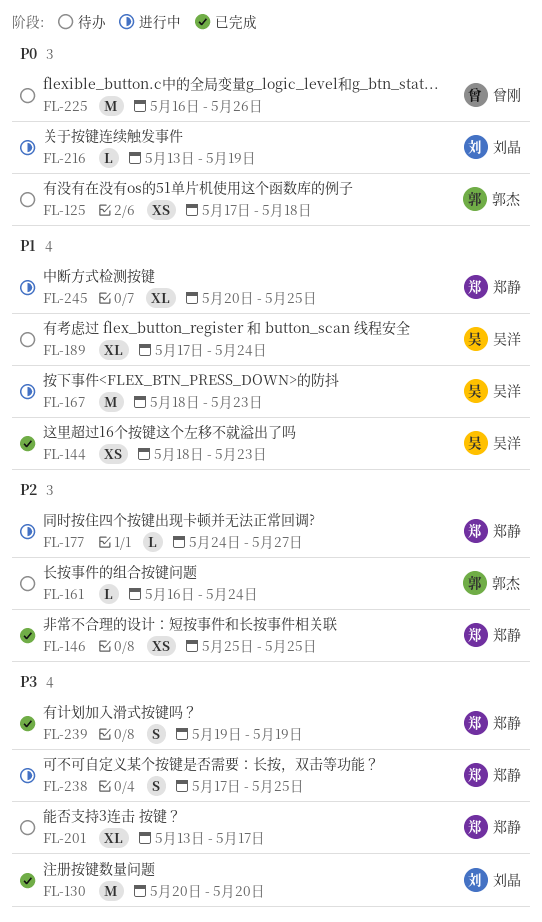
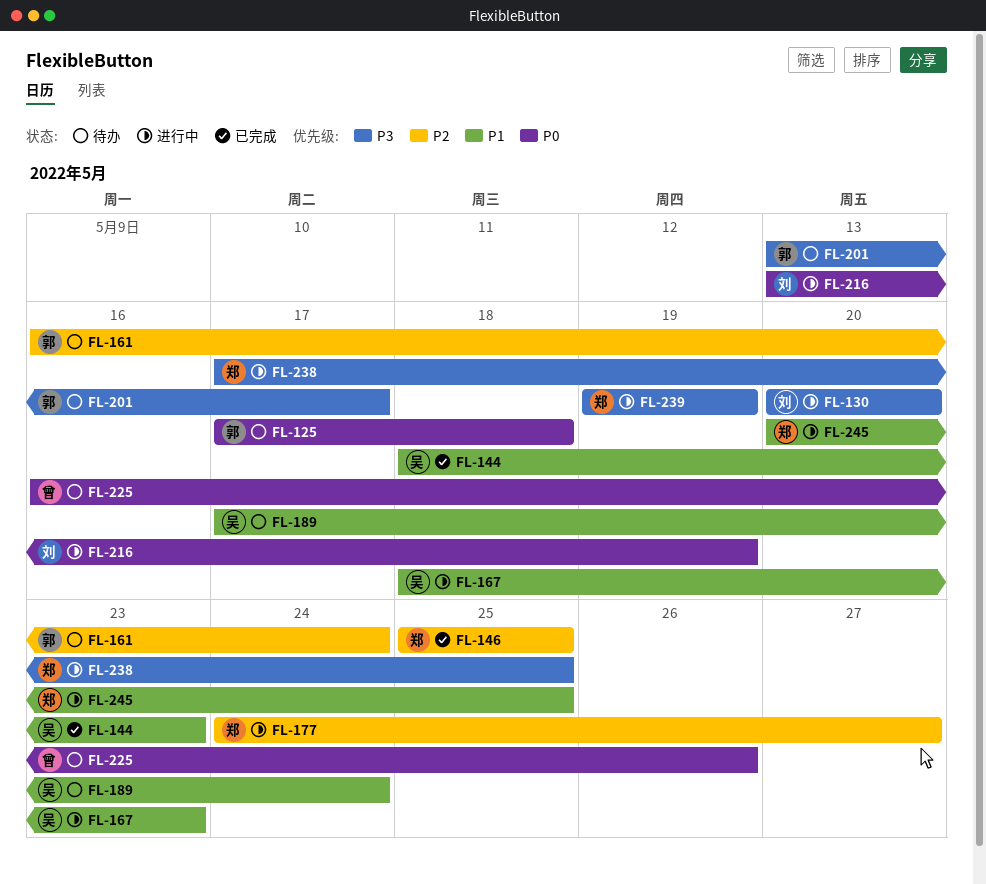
FL-130, status: 已完成 -> 进行中
FL-201, owner: 郑静 -> 郭杰
FL-239, status: 已完成 -> 进行中

